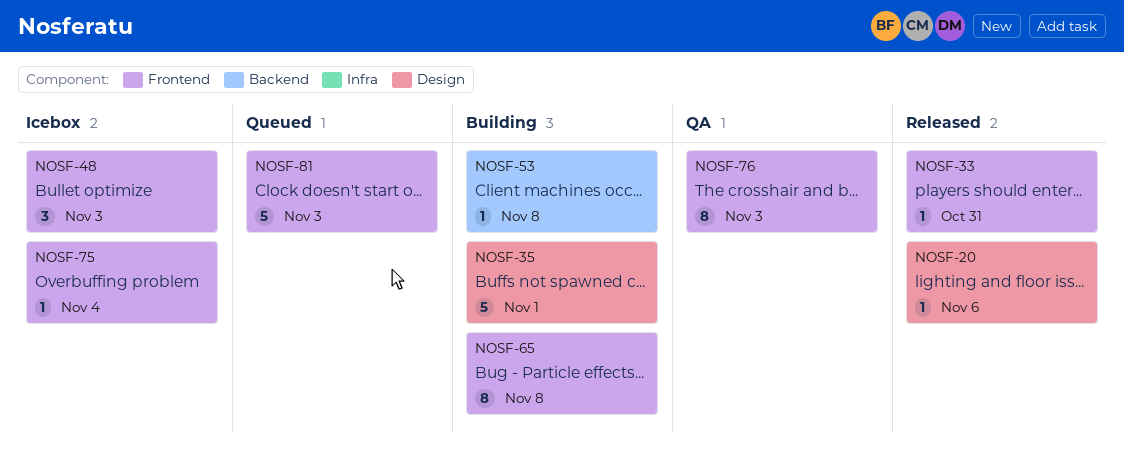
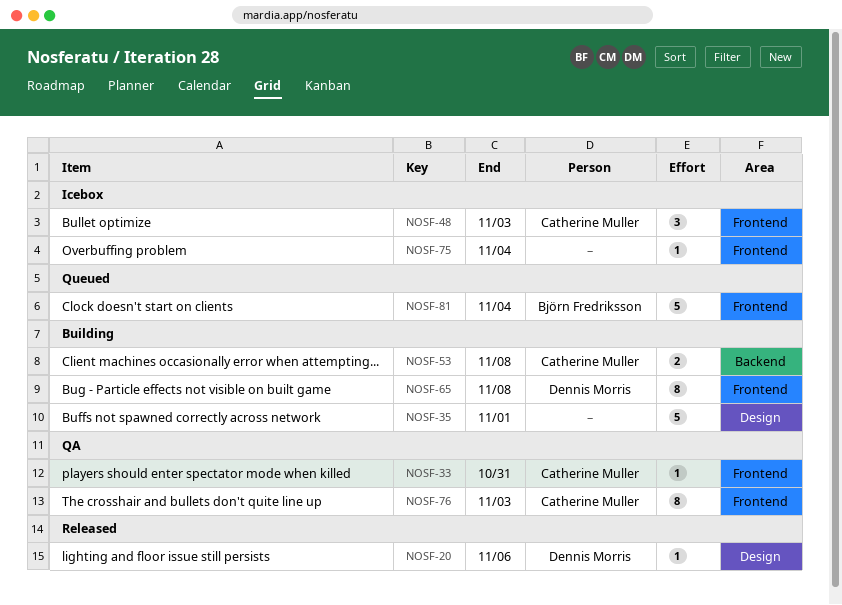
NOSF-33, status: Released -> QA
NOSF-53, estimate: 1 -> 2
NOSF-81, due: Nov 3 -> Nov 4

